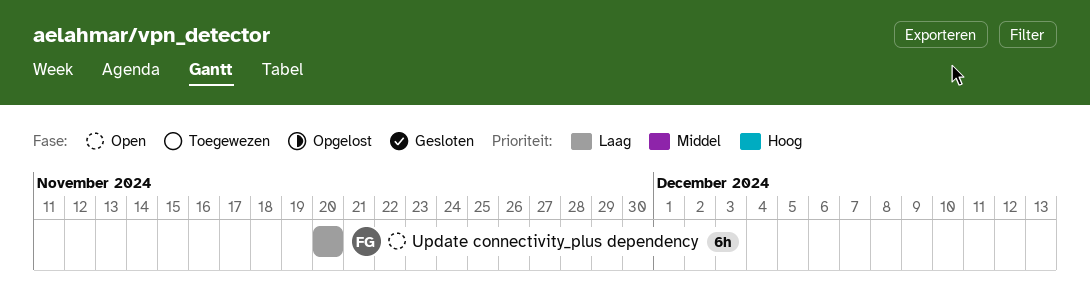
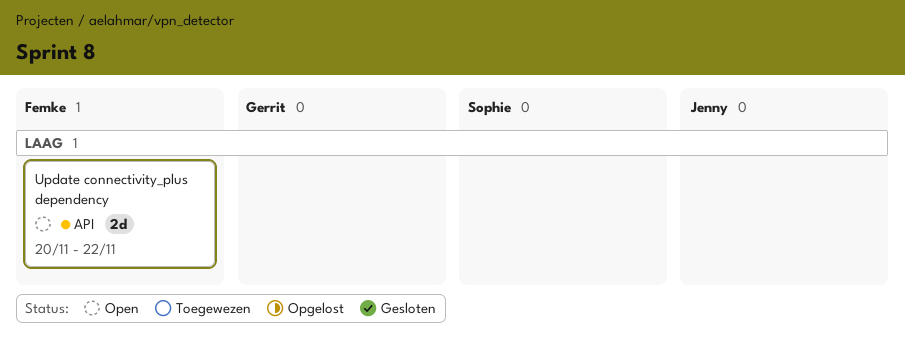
Update connectivity_plus dependency, estimate: 6h -> 2d
Update connectivity_plus dependency, due: Nov 20 -> Nov 22

